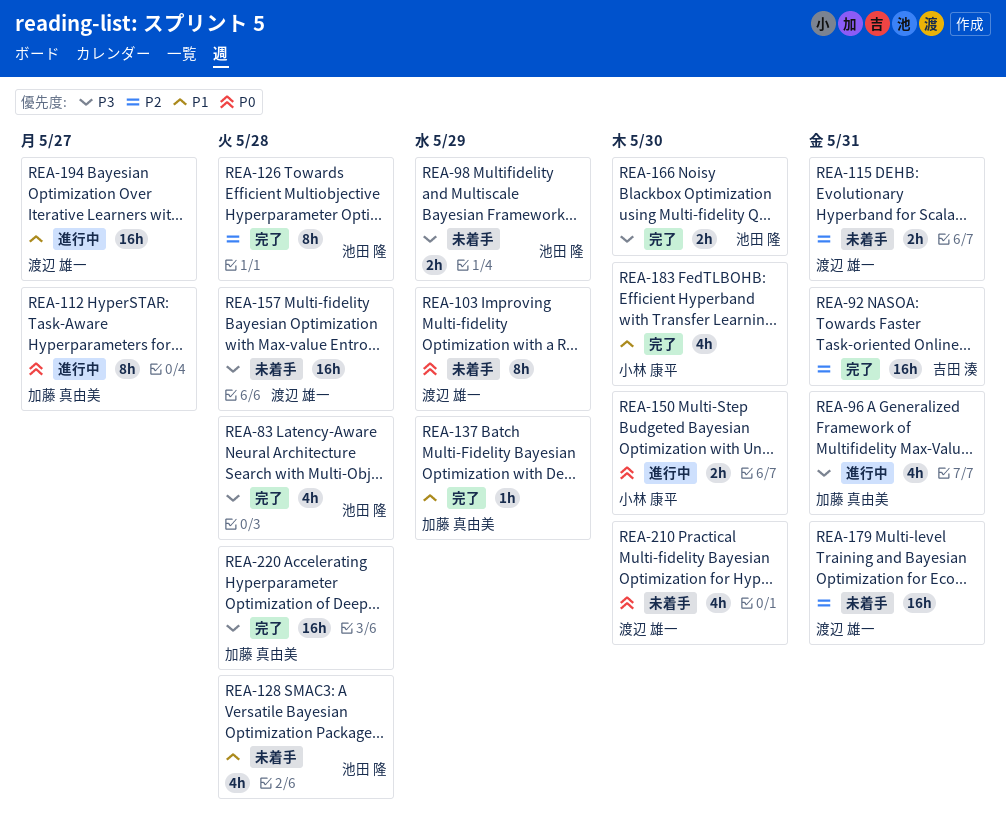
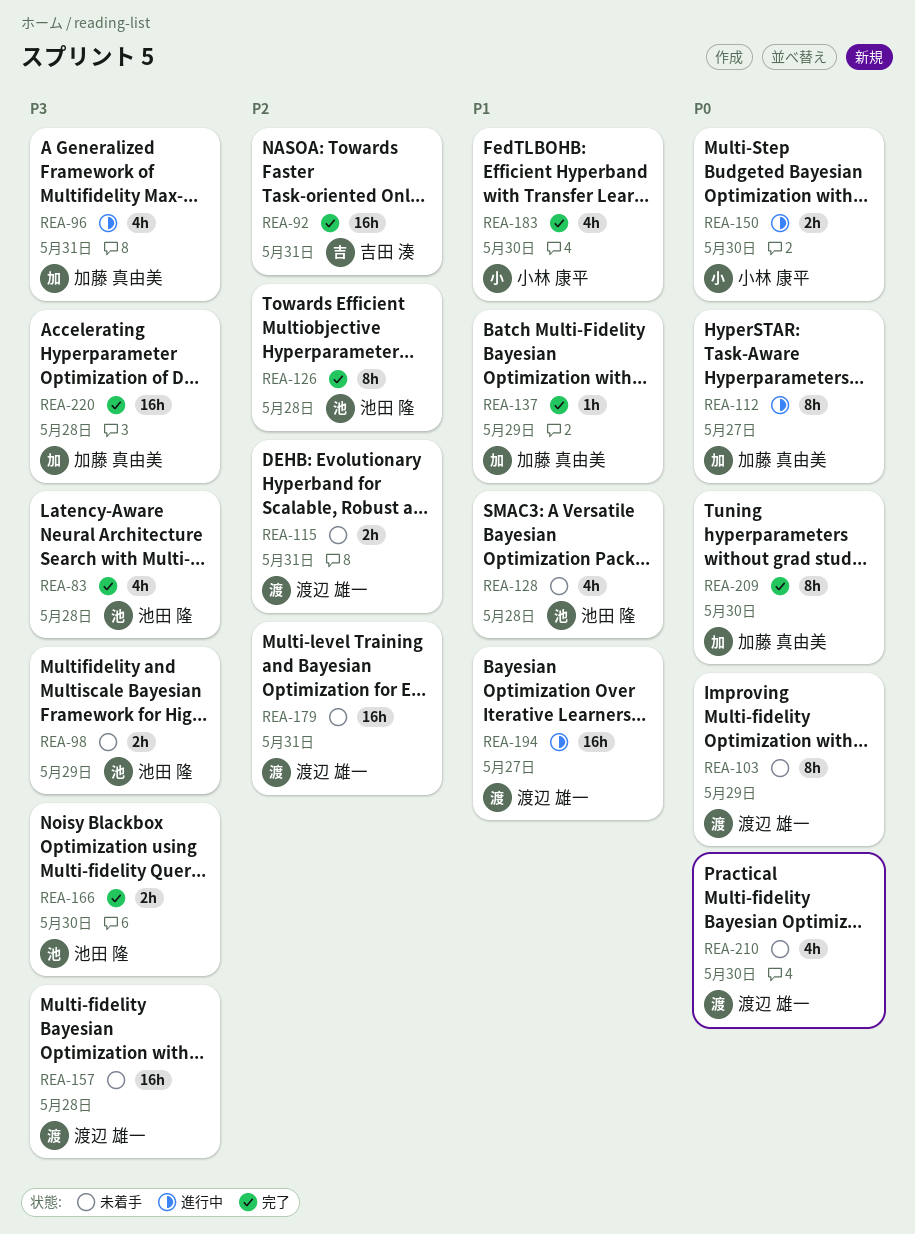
REA-209: none -> present

